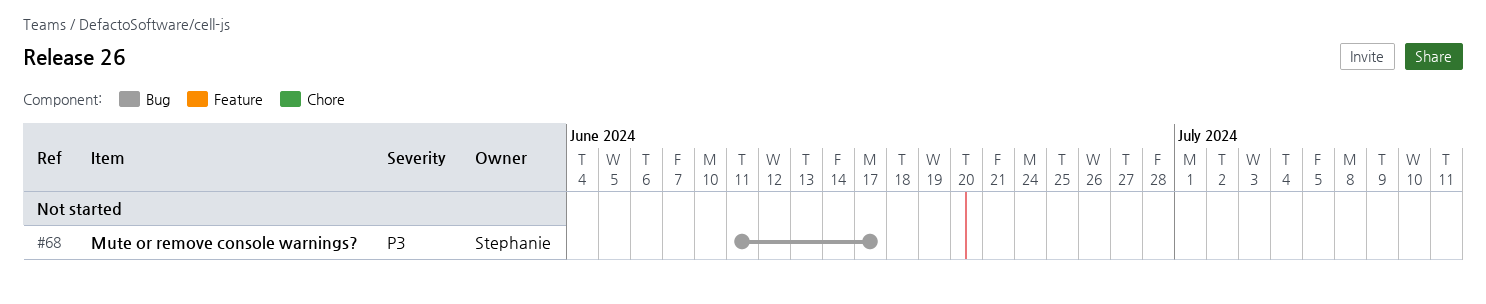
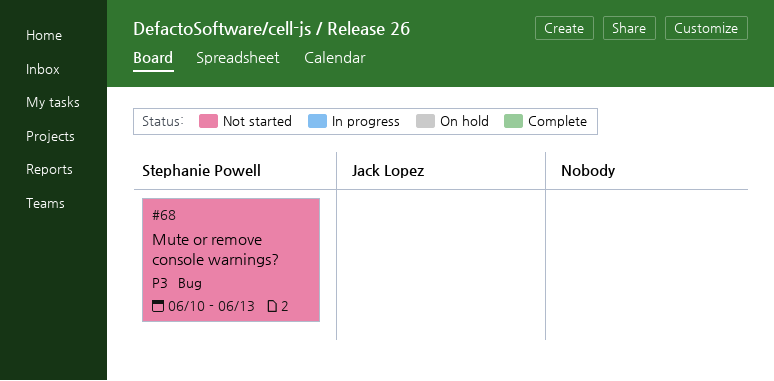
#68, start: Jun 11 -> Jun 10
#68, due: Jun 17 -> Jun 13

